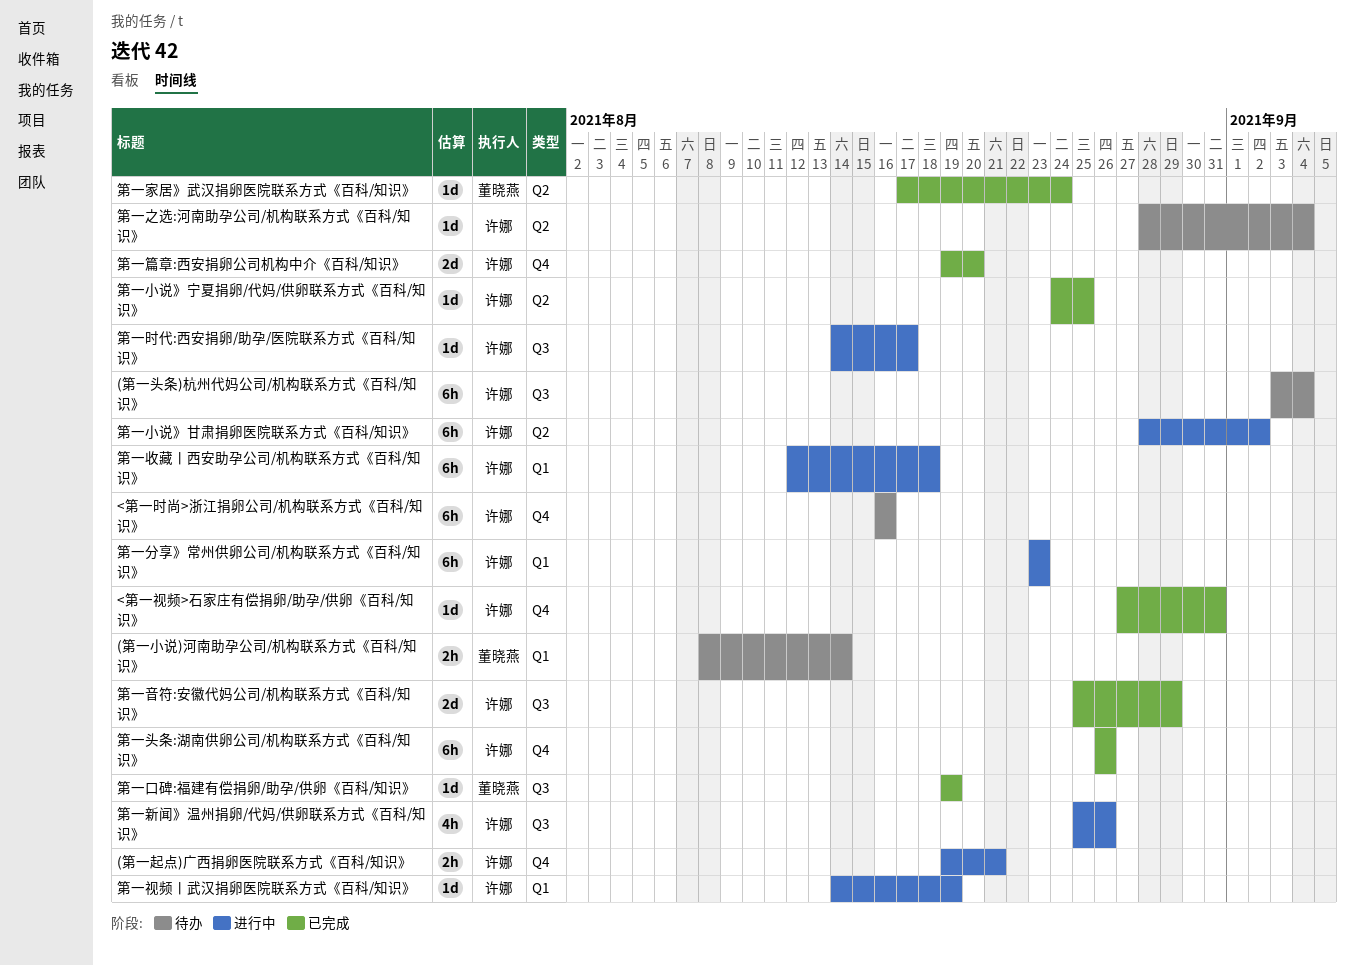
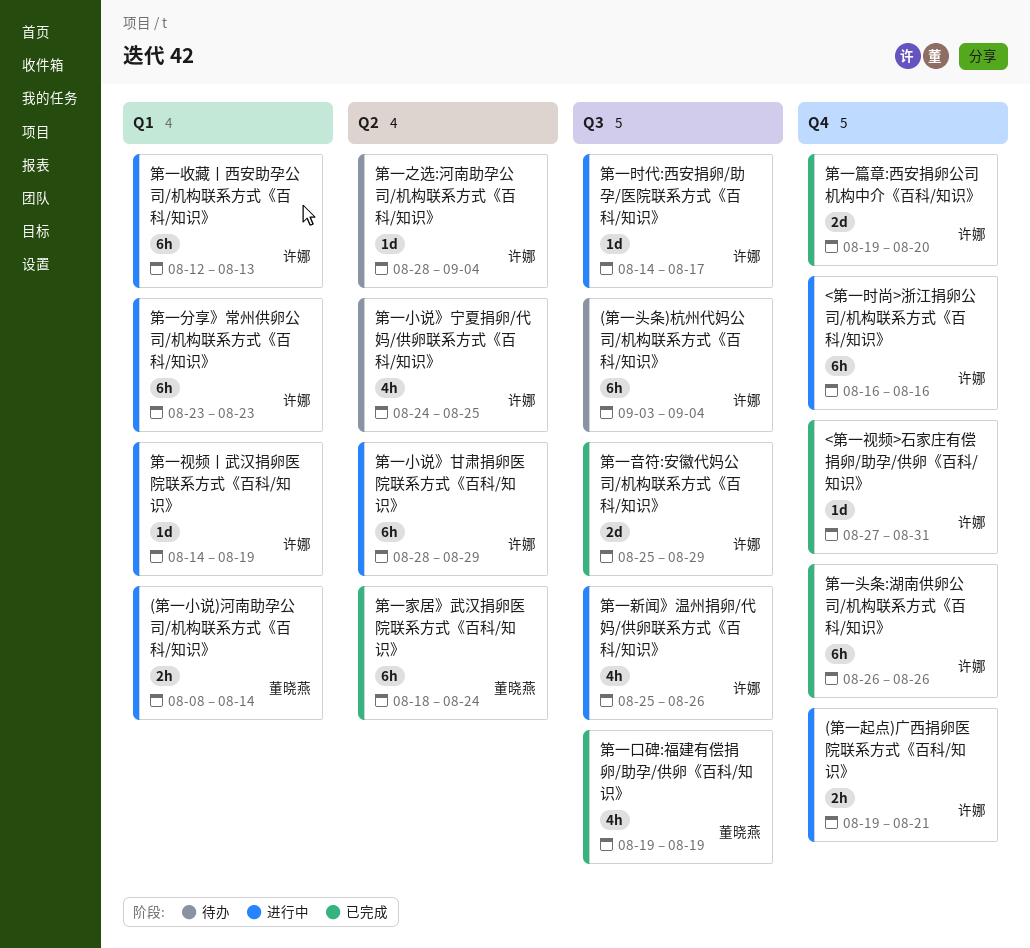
(第一小说)河南助孕公司/机构联系方式《百科/知识》, status: 待办 -> 进行中
<第一时尚>浙江捐卵公司/机构联系方式《百科/知识》, status: 待办 -> 进行中
第一口碑:福建有偿捐卵/助孕/供卵《百科/知识》, estimate: 1d -> 4h
第一家居》武汉捐卵医院联系方式《百科/知识》, estimate: 1d -> 6h
第一家居》武汉捐卵医院联系方式《百科/知识》, start: Aug 17 -> Aug 18
第一小说》宁夏捐卵/代妈/供卵联系方式《百科/知识》, status: 已完成 -> 待办
第一小说》宁夏捐卵/代妈/供卵联系方式《百科/知识》, estimate: 1d -> 4h
第一小说》甘肃捐卵医院联系方式《百科/知识》, due: Sep 2 -> Aug 29
第一收藏丨西安助孕公司/机构联系方式《百科/知识》, due: Aug 18 -> Aug 13

